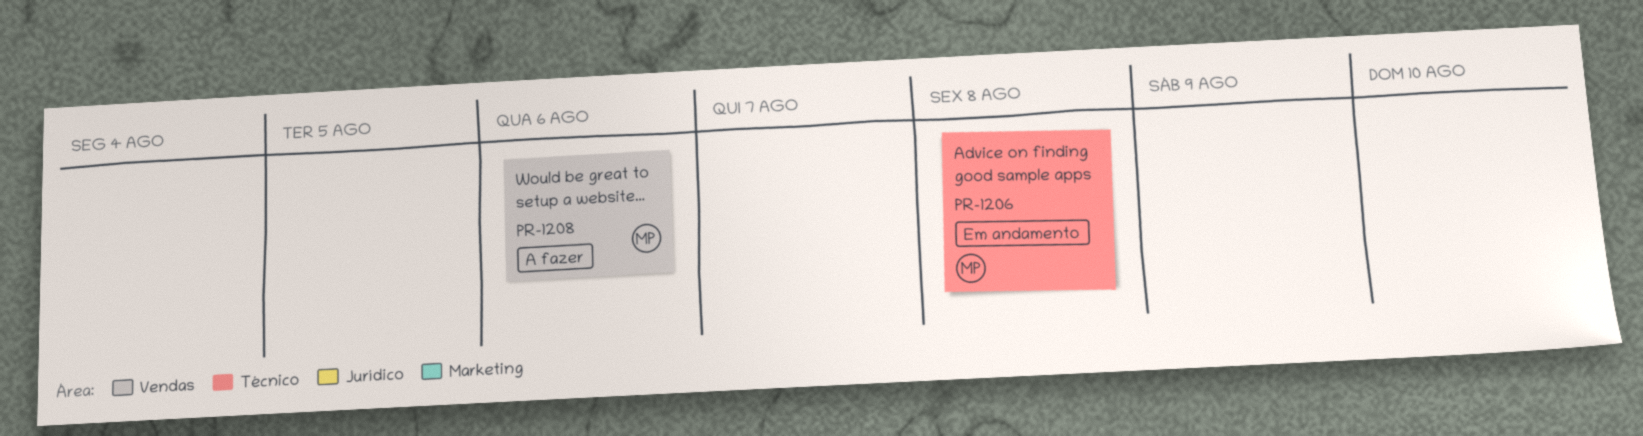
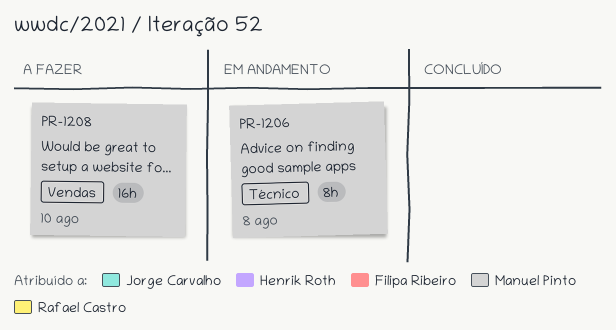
PR-1208, due: Aug 6 -> Aug 10

